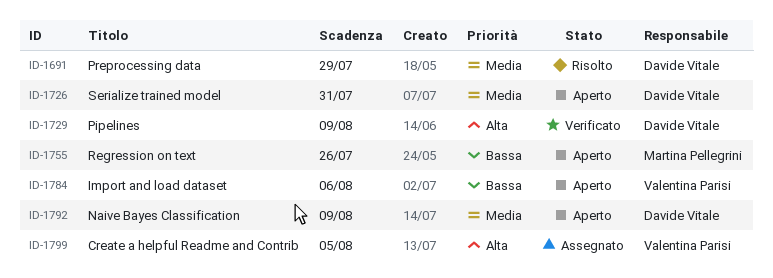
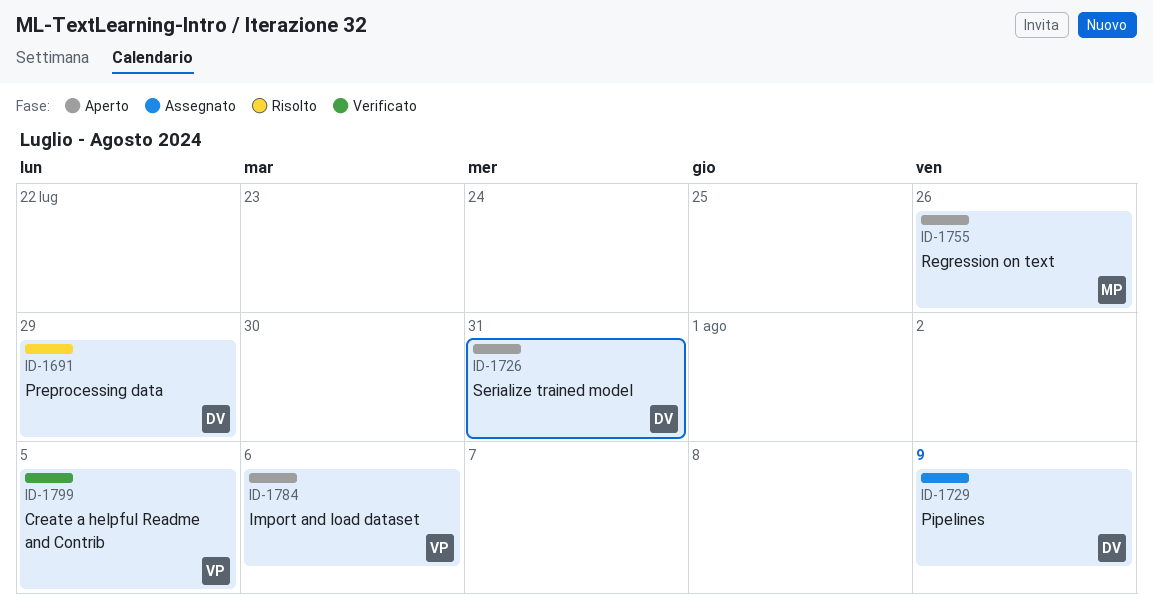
ID-1729, status: Verificato -> Assegnato
ID-1792: present -> none
ID-1799, status: Assegnato -> Verificato

